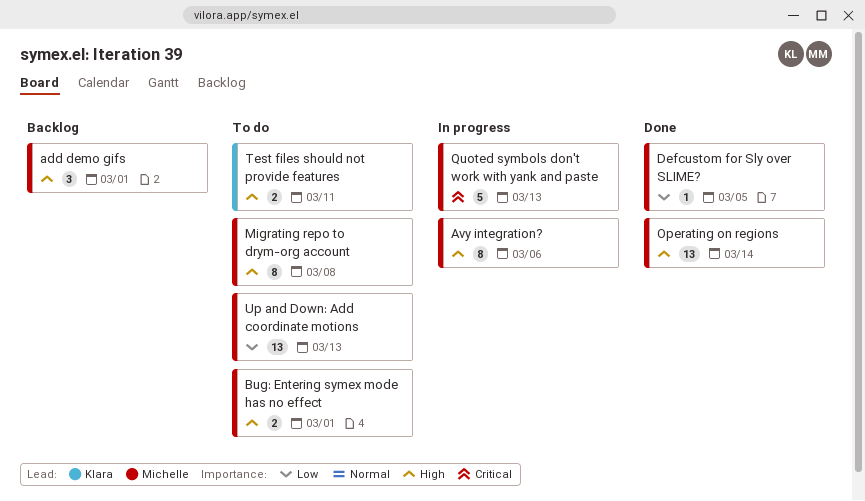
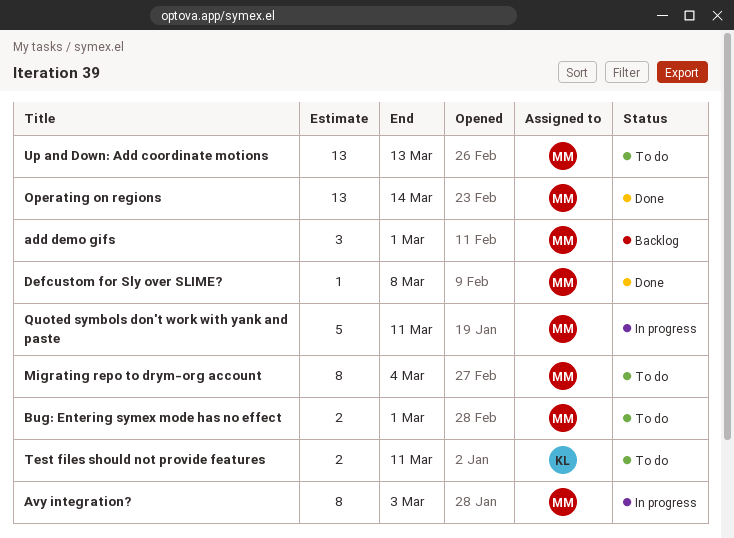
Avy integration?, due: Mar 6 -> Mar 3
Defcustom for Sly over SLIME?, due: Mar 5 -> Mar 8
Migrating repo to drym-org account, due: Mar 8 -> Mar 4
Quoted symbols don't work with yank and paste, due: Mar 13 -> Mar 11

